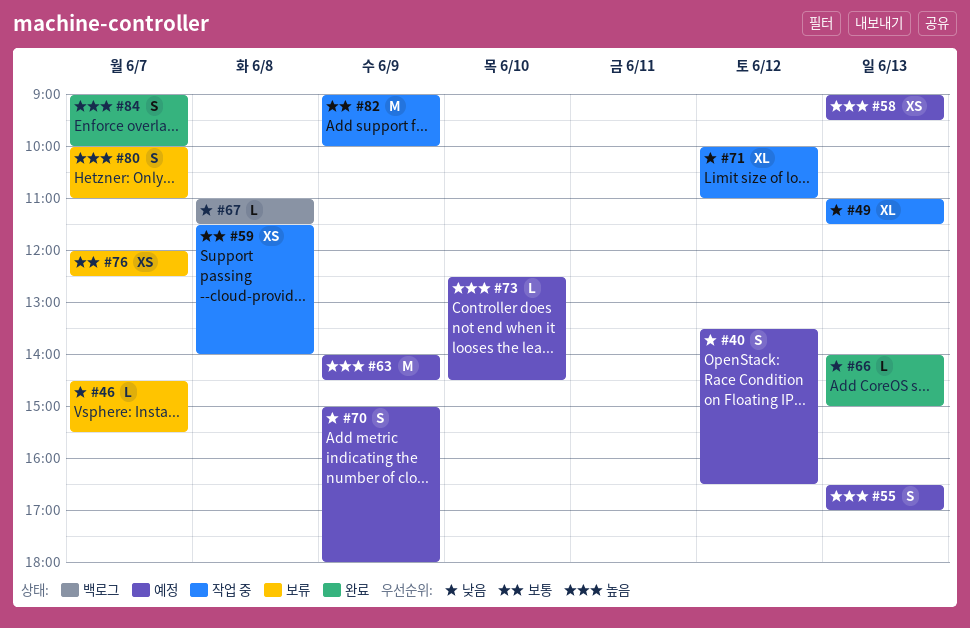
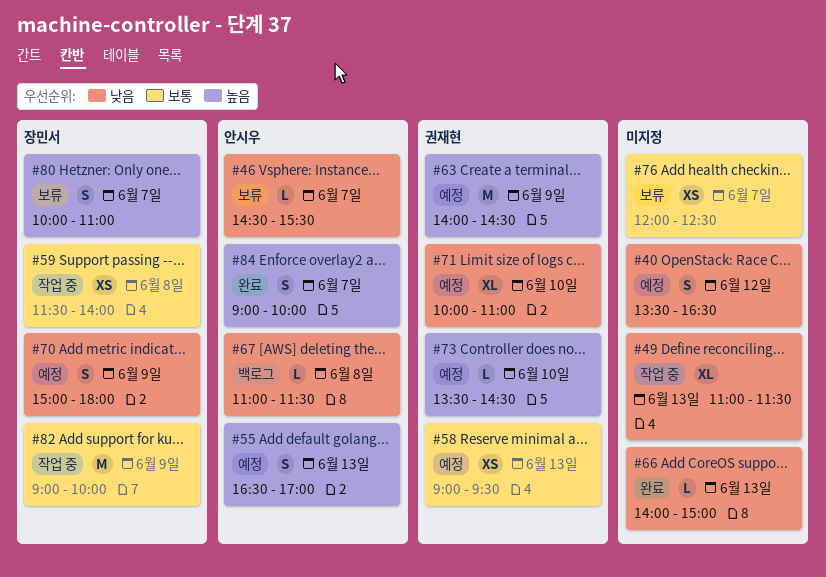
#58, priority: 높음 -> 보통
#71, status: 작업 중 -> 예정
#71, day: Jun 12 -> Jun 10
#73, begins: 12:30 -> 13:30

